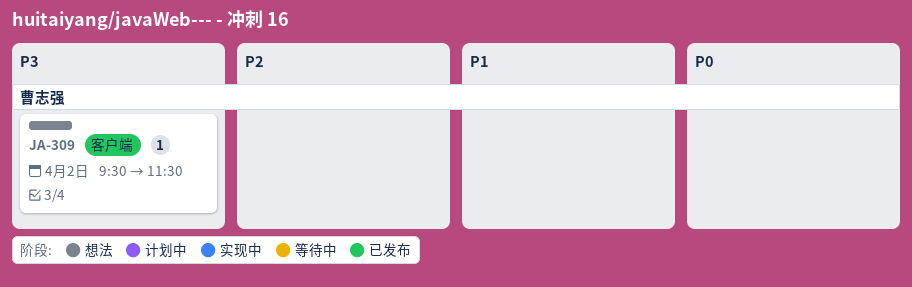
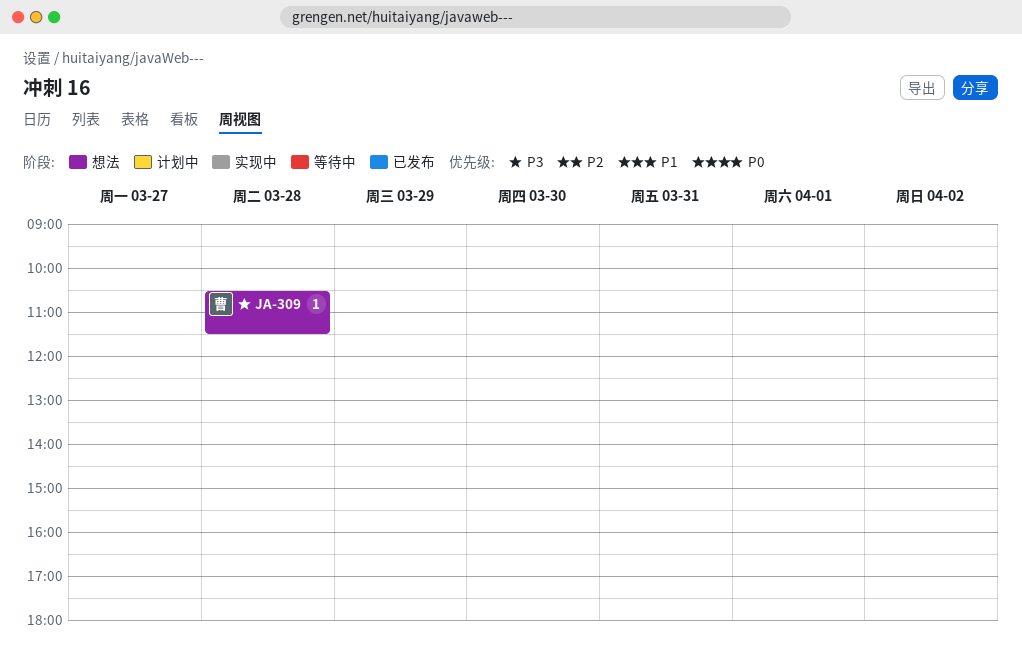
JA-309, day: Apr 2 -> Mar 28
JA-309, begins: 09:30 -> 10:30

